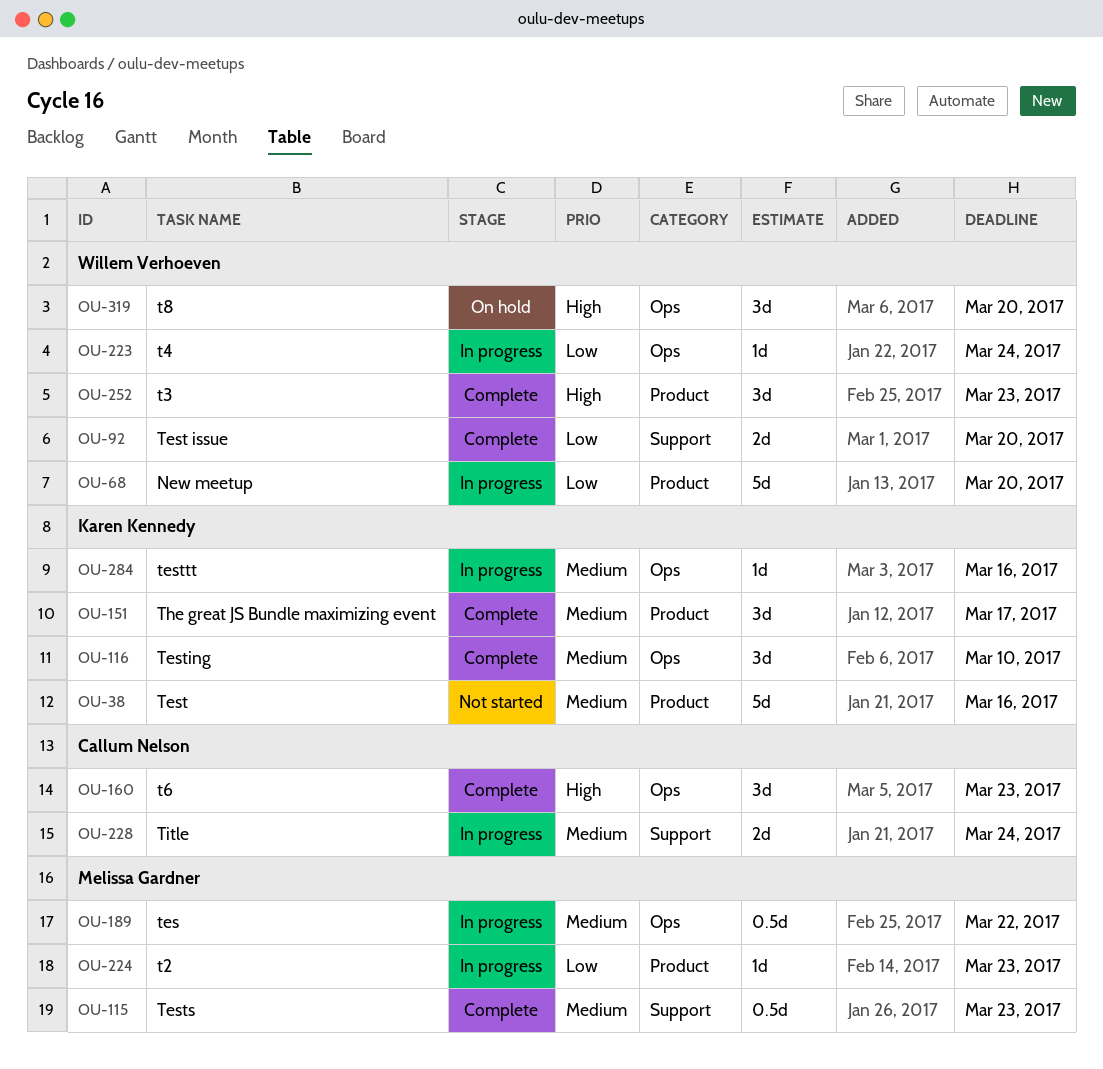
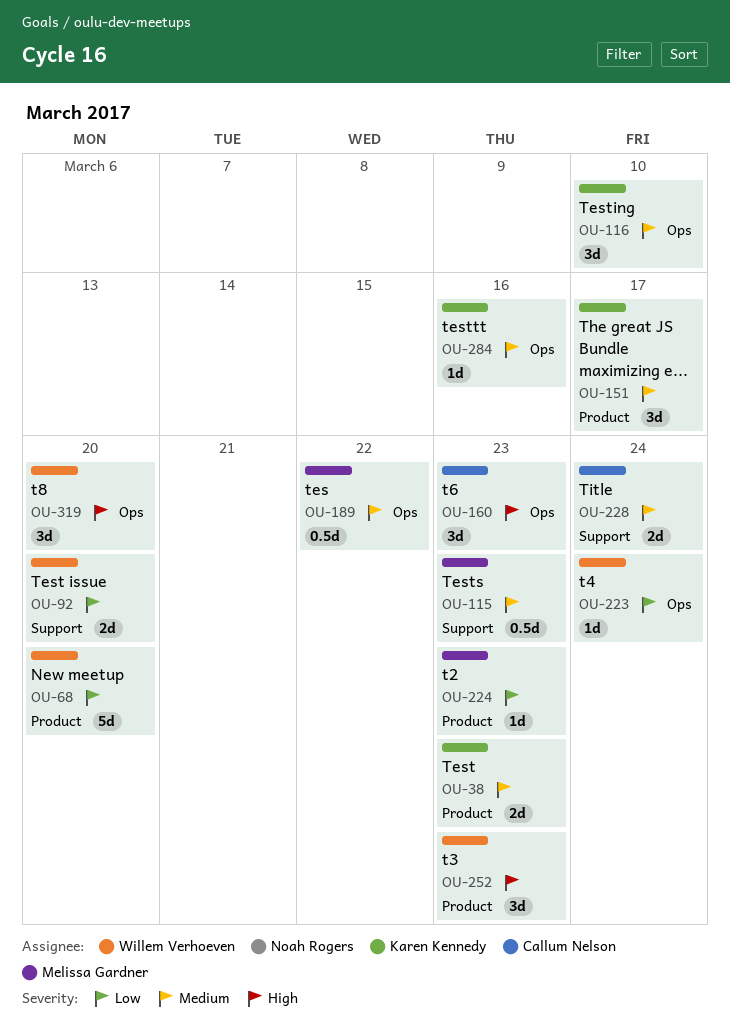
OU-38, estimate: 5d -> 2d
OU-38, due: Mar 16 -> Mar 23

